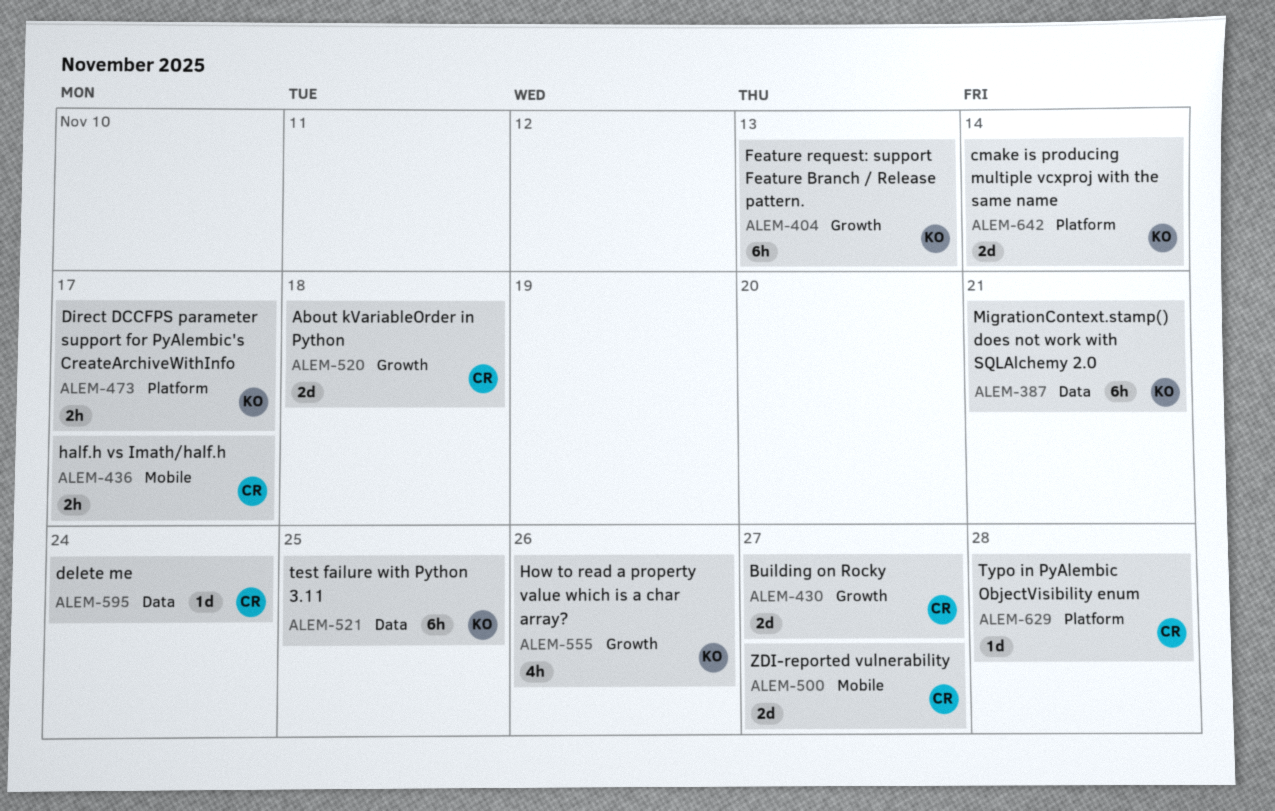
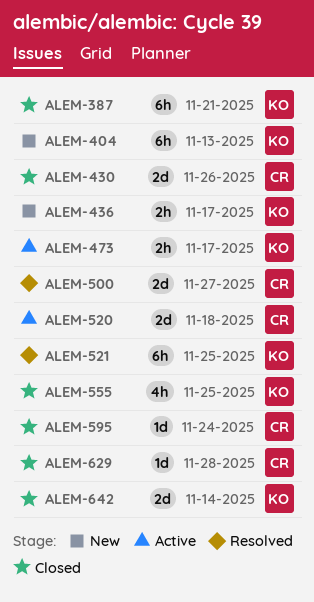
ALEM-430, due: Nov 27 -> Nov 26
ALEM-436, owner: CR -> KO
ALEM-555, due: Nov 26 -> Nov 25

